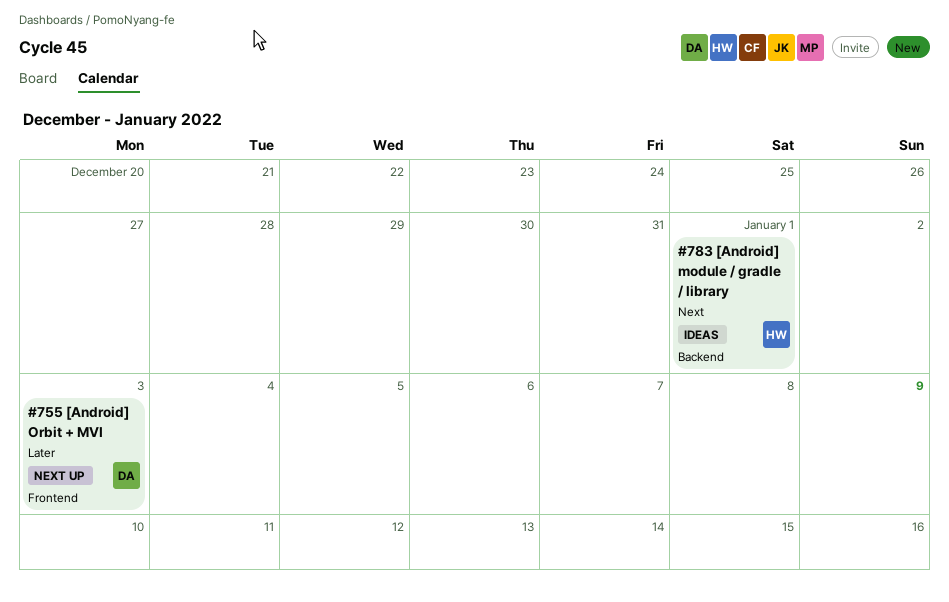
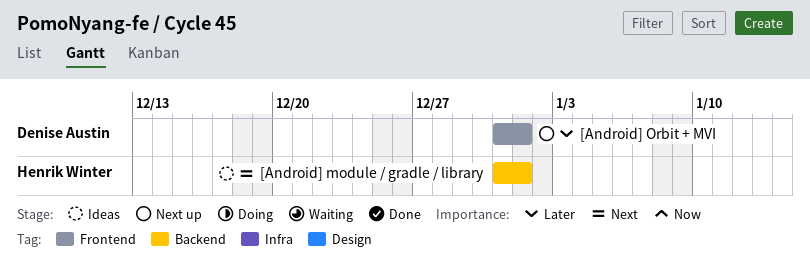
[Android] Orbit + MVI, due: Jan 3 -> Jan 1

